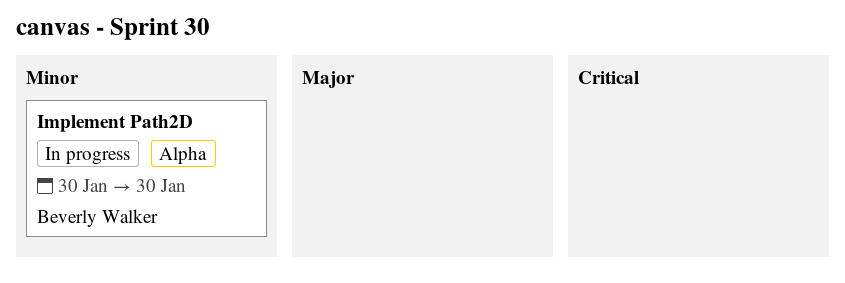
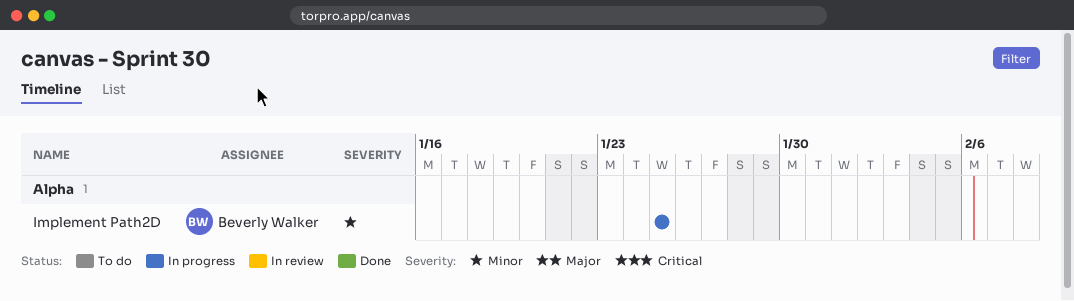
Implement Path2D, start: Jan 30 -> Jan 25
Implement Path2D, due: Jan 30 -> Jan 25

